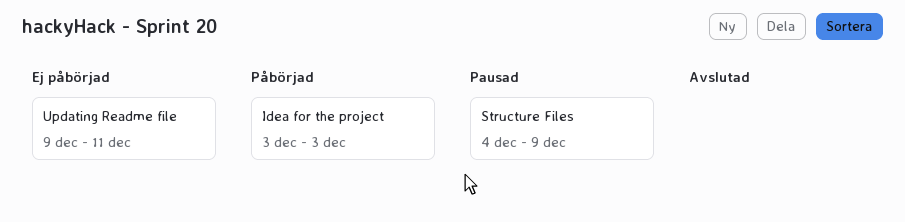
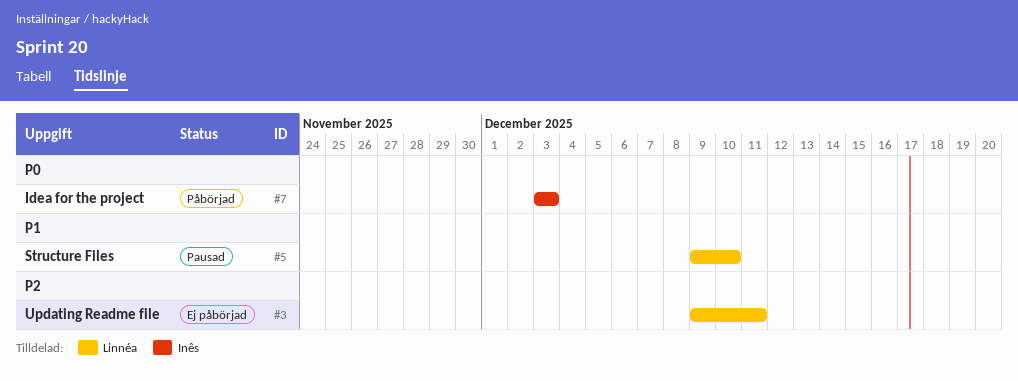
Structure Files, start: Dec 4 -> Dec 9
Structure Files, due: Dec 9 -> Dec 10

